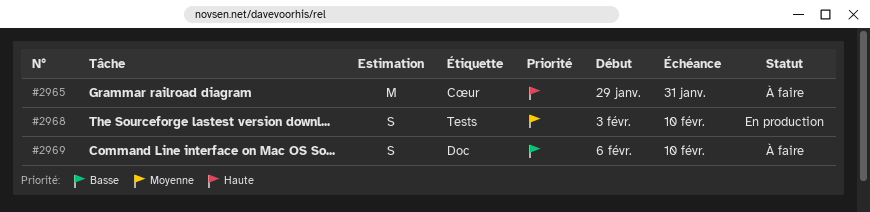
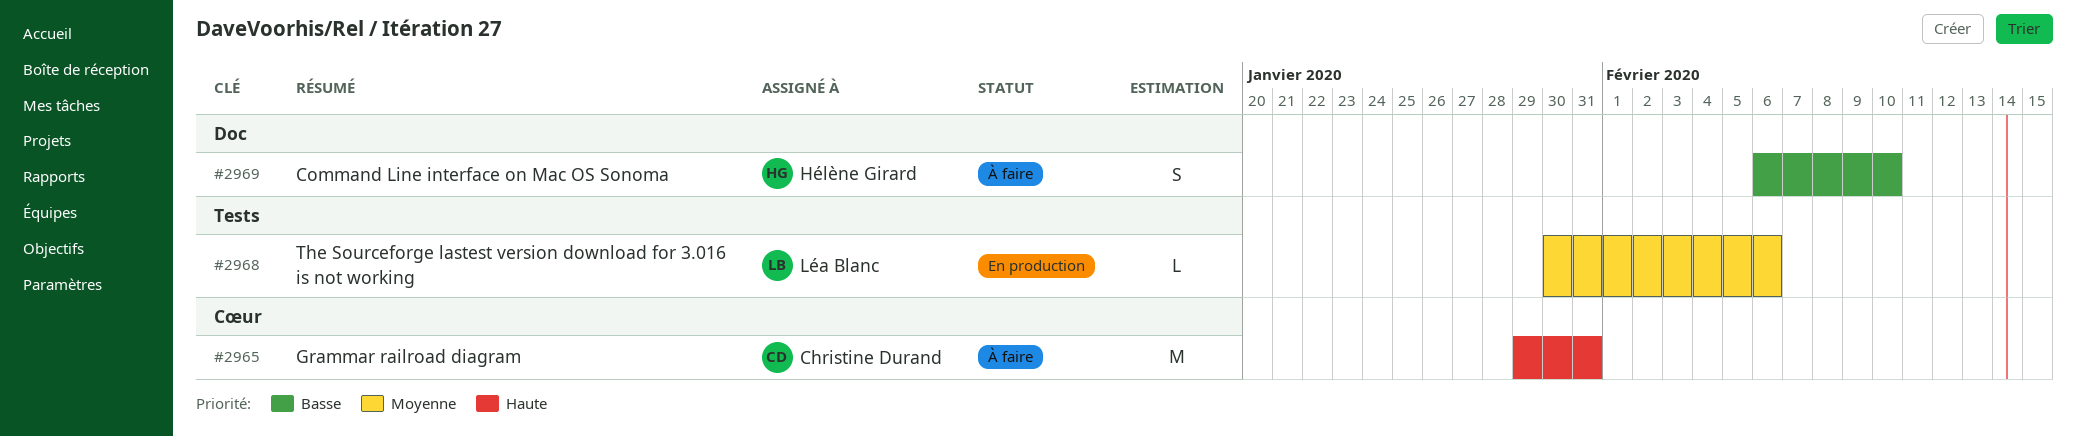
#2968, estimate: S -> L
#2968, start: Feb 3 -> Jan 30
#2968, due: Feb 10 -> Feb 6

